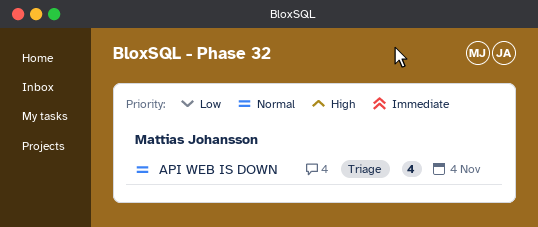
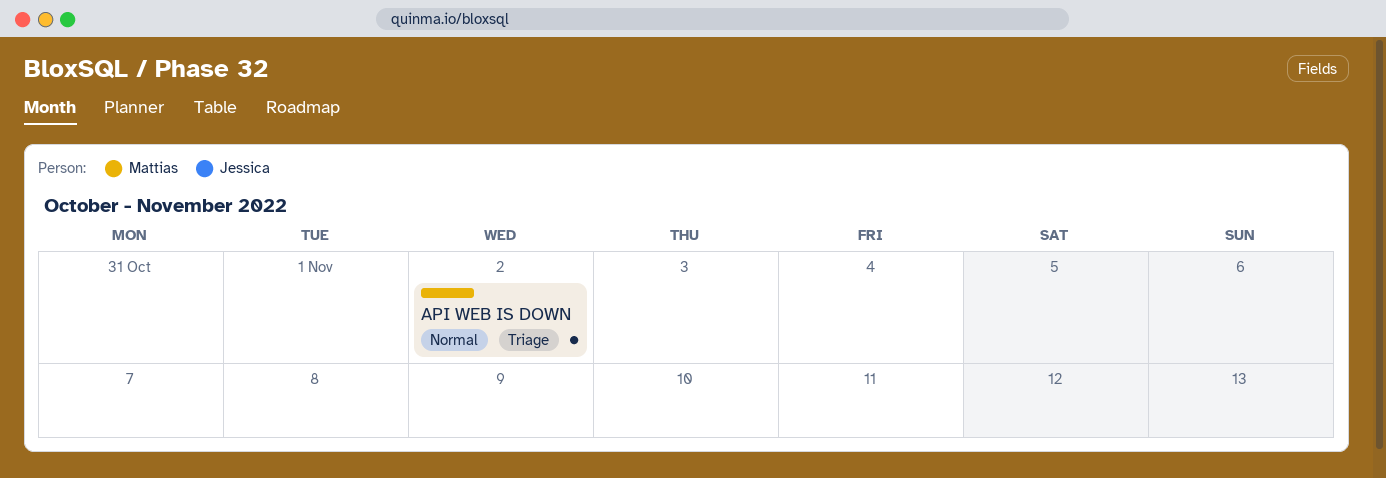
API WEB IS DOWN, estimate: 4 -> 1
API WEB IS DOWN, due: Nov 4 -> Nov 2

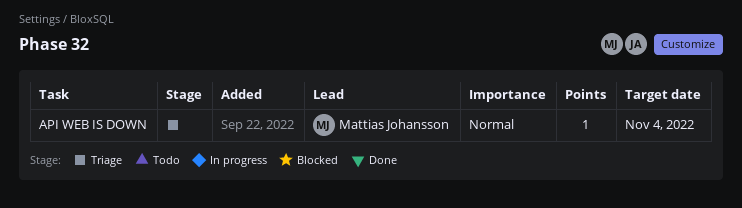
API WEB IS DOWN, due: Nov 2 -> Nov 4

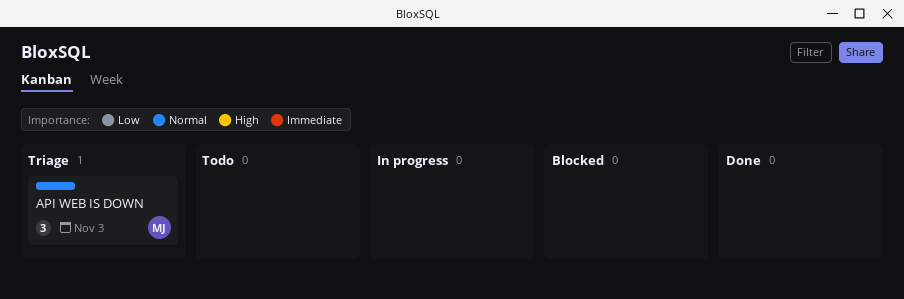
API WEB IS DOWN, estimate: 1 -> 3
API WEB IS DOWN, due: Nov 4 -> Nov 3

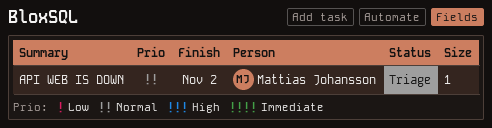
API WEB IS DOWN, estimate: 3 -> 1
API WEB IS DOWN, due: Nov 3 -> Nov 2

